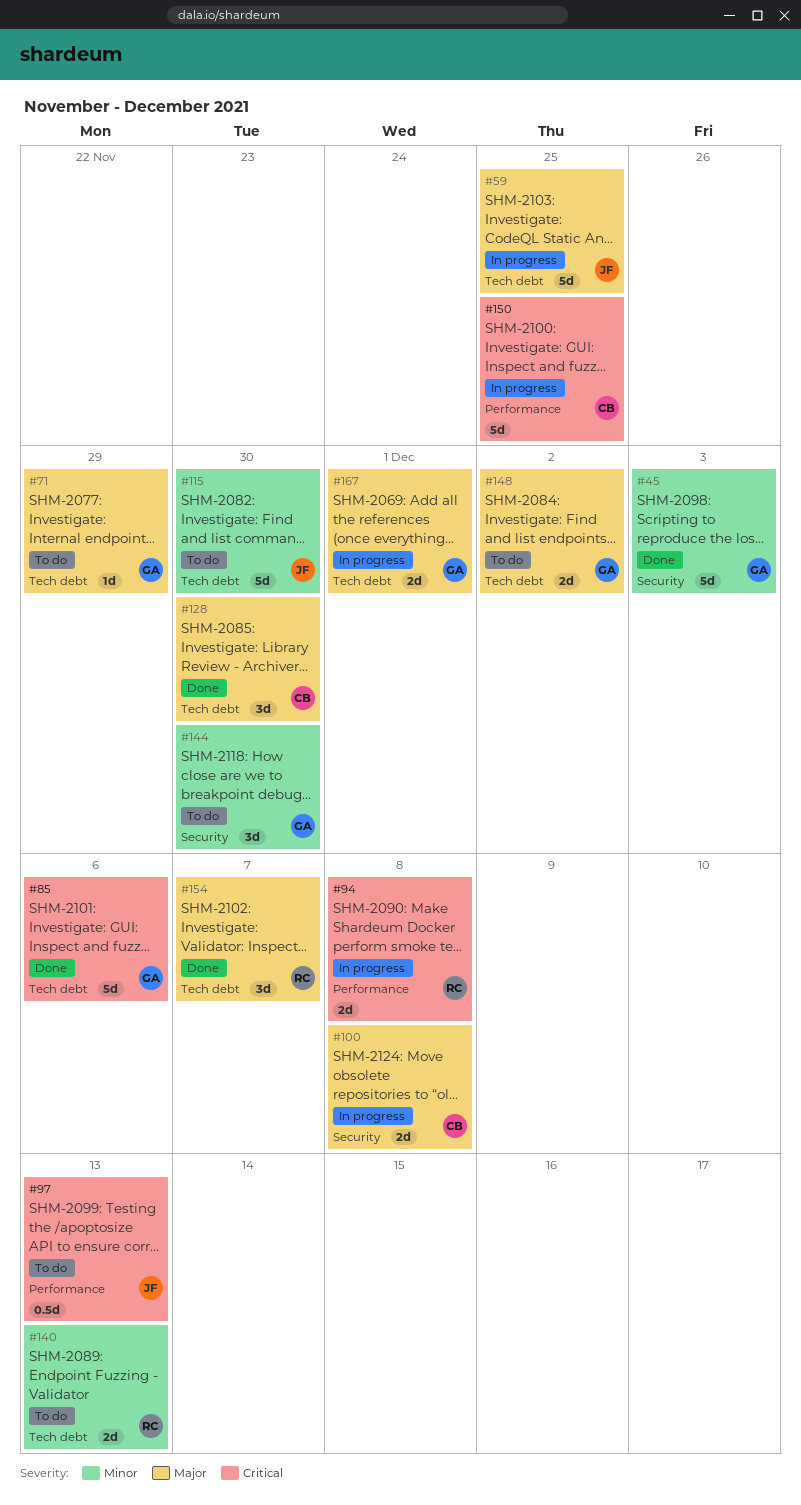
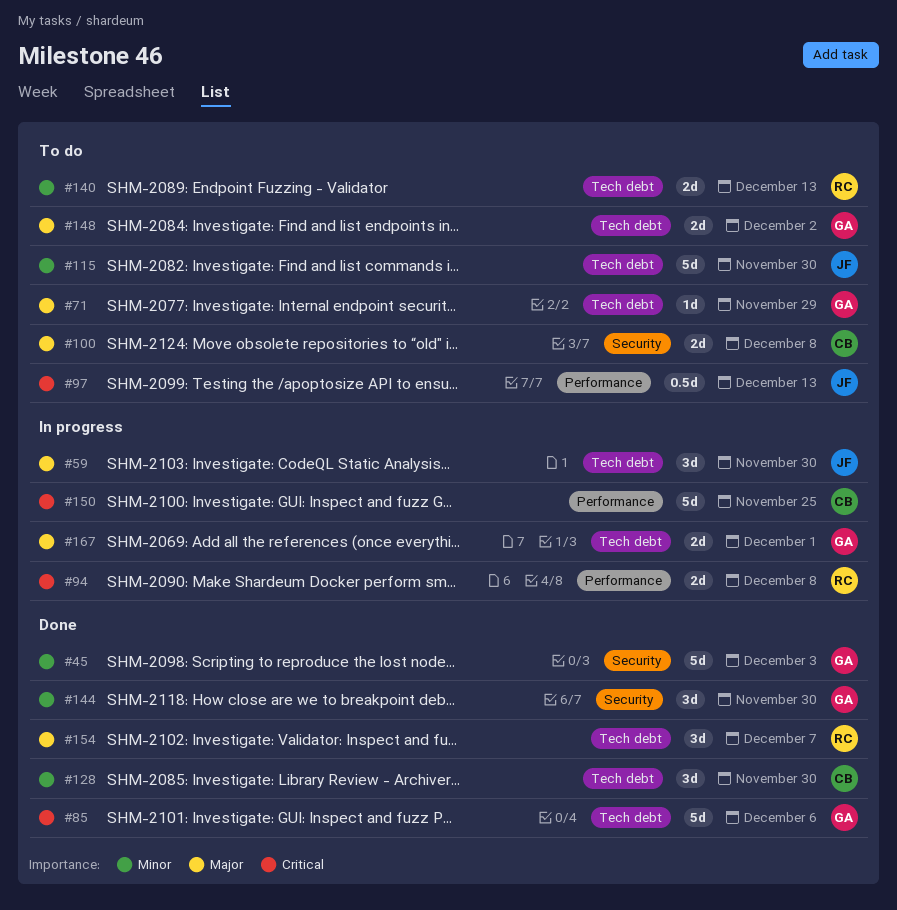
#59, estimate: 5d -> 3d
#59, due: Nov 25 -> Nov 30
#100, status: In progress -> To do
#128, priority: Major -> Minor
#144, status: To do -> Done

